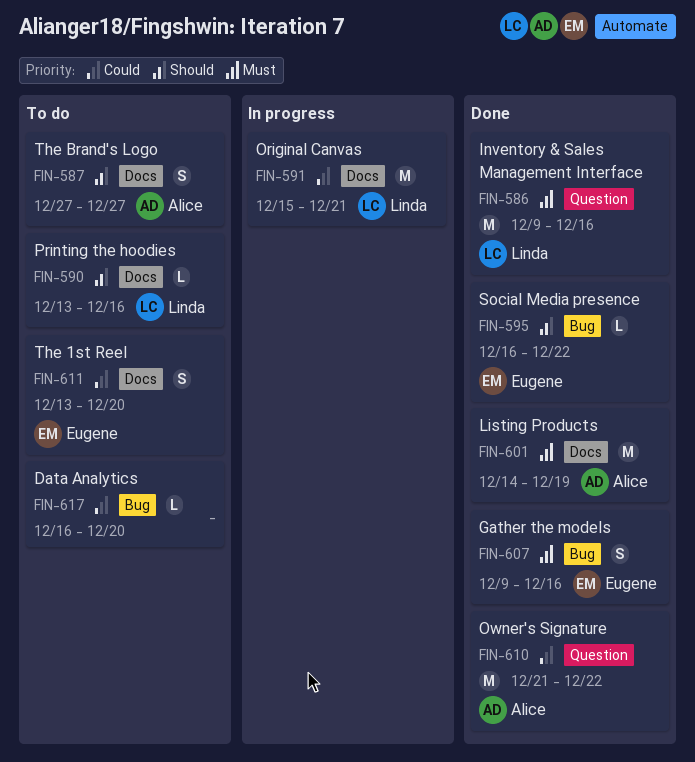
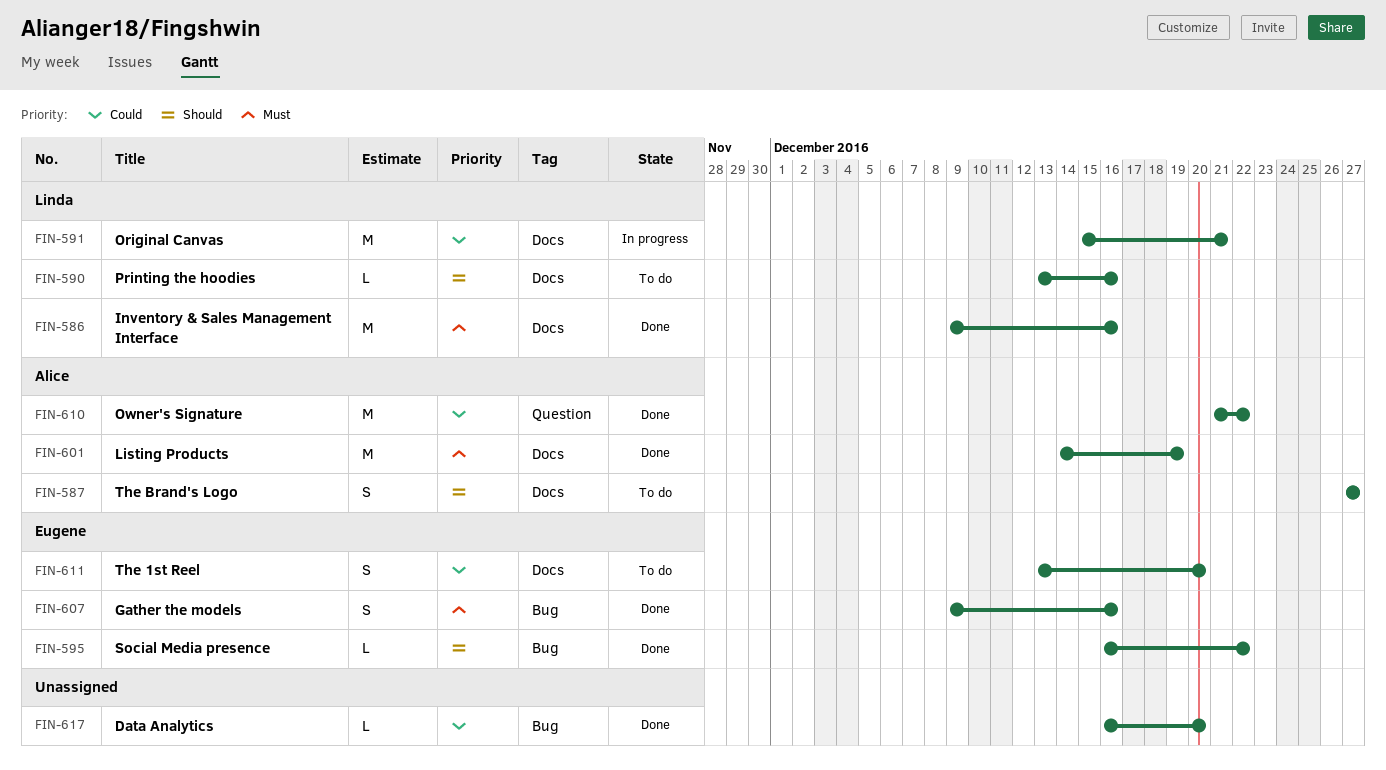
FIN-586, label: Question -> Docs
FIN-617, status: To do -> Done

